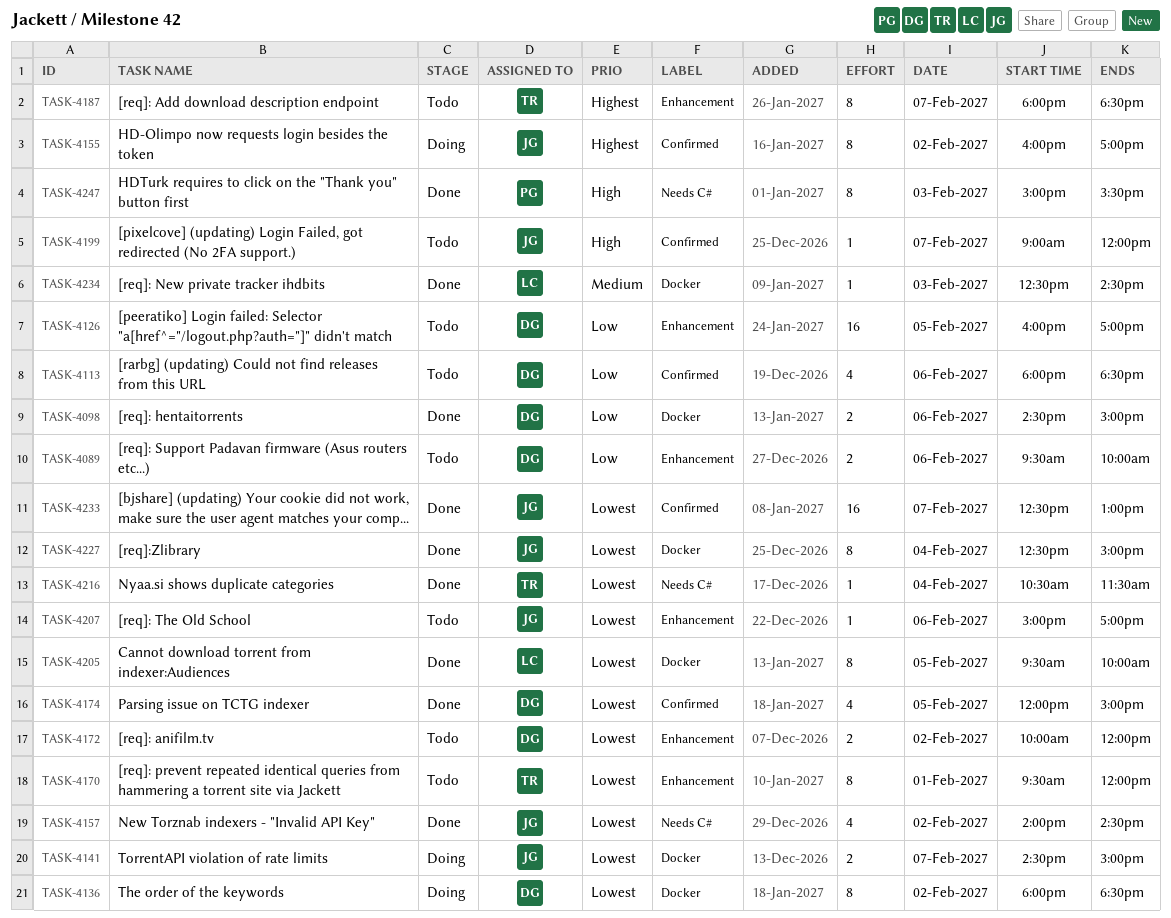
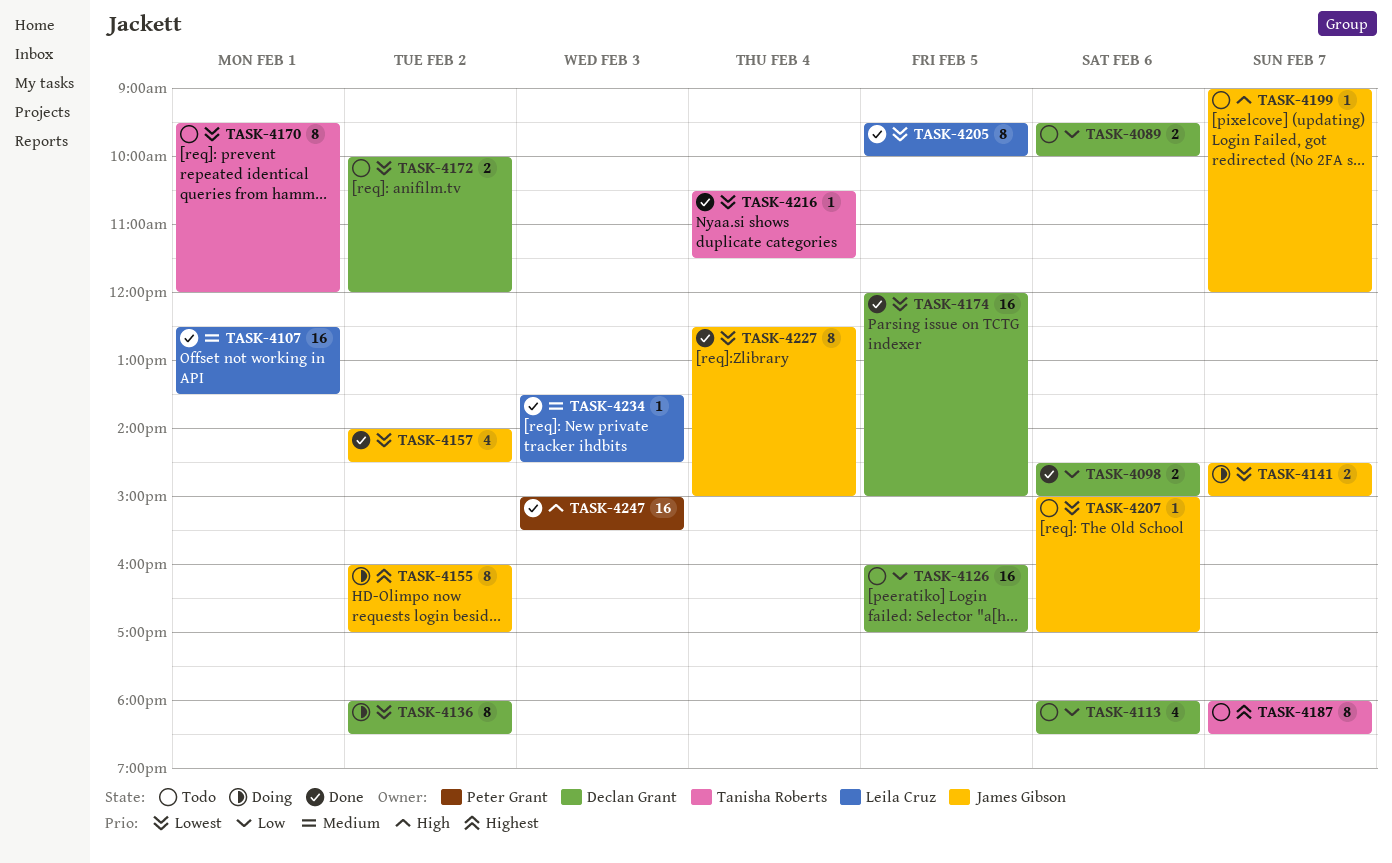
TASK-4107: none -> present
TASK-4174, estimate: 4 -> 16
TASK-4233: present -> none
TASK-4234, begins: 12:30 -> 13:30
TASK-4247, estimate: 8 -> 16

